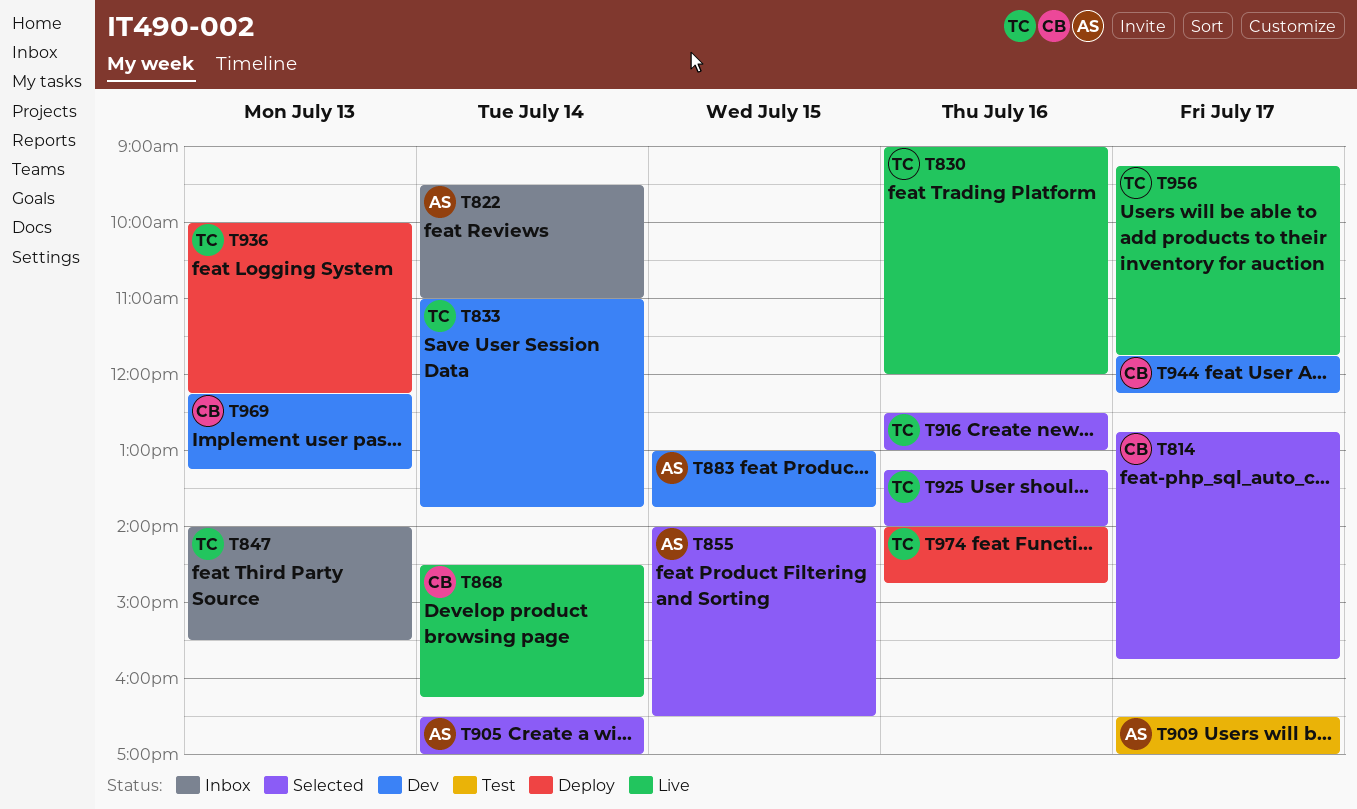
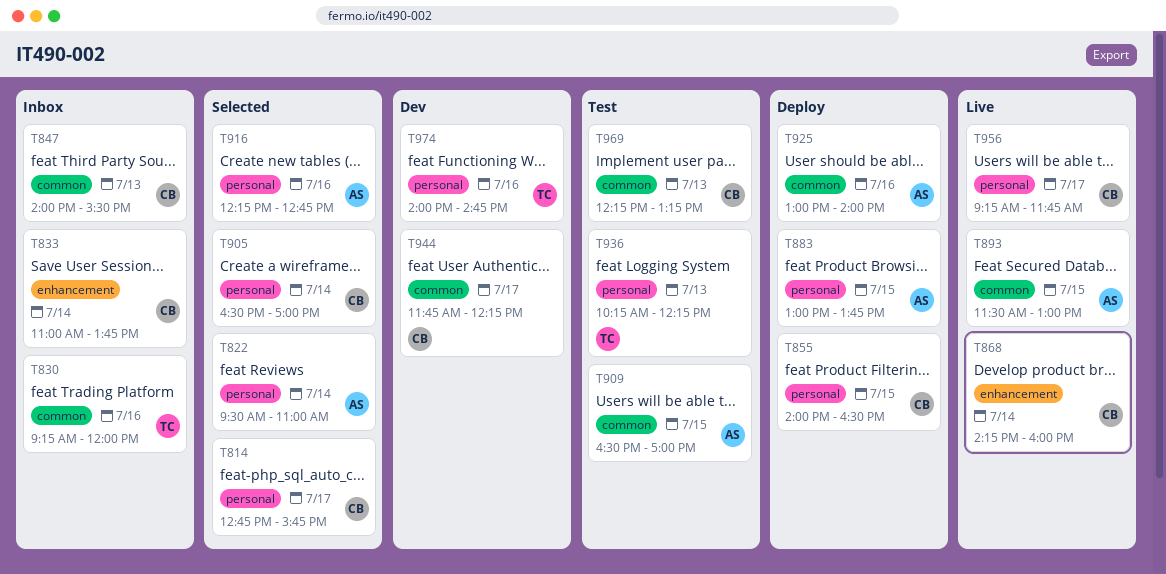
T822, status: Inbox -> Selected
T830, status: Live -> Inbox
T830, begins: 09:00 -> 09:15
T833, status: Dev -> Inbox
T833, owner: TC -> CB
T847, owner: TC -> CB
T855, status: Selected -> Deploy
T855, owner: AS -> CB
T868, begins: 14:30 -> 14:15
T868, ends: 16:15 -> 16:00
T883, status: Dev -> Deploy
T893: none -> present
T905, owner: AS -> CB
T909, day: Jul 17 -> Jul 15
T916, owner: TC -> AS
T916, begins: 12:30 -> 12:15
T916, ends: 13:00 -> 12:45
T925, status: Selected -> Deploy
T925, owner: TC -> AS
T925, begins: 13:15 -> 13:00
T936, status: Deploy -> Test
T936, begins: 10:00 -> 10:15
T956, owner: TC -> CB
T969, status: Dev -> Test
T974, status: Deploy -> Dev

